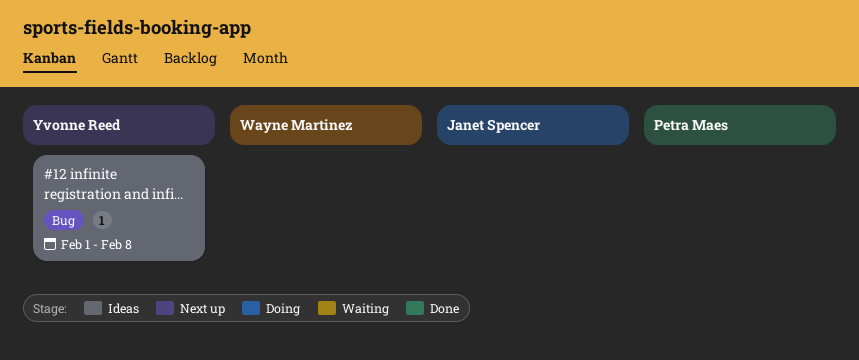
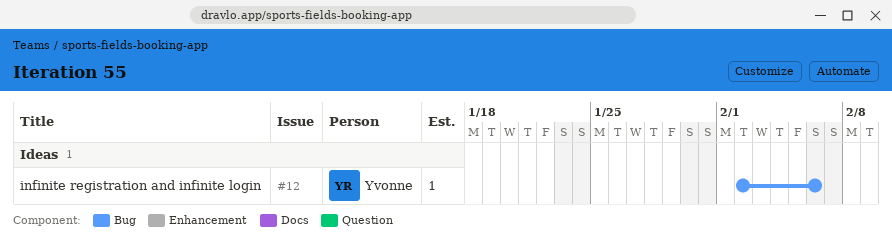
#12, start: Feb 1 -> Feb 2
#12, due: Feb 8 -> Feb 6

